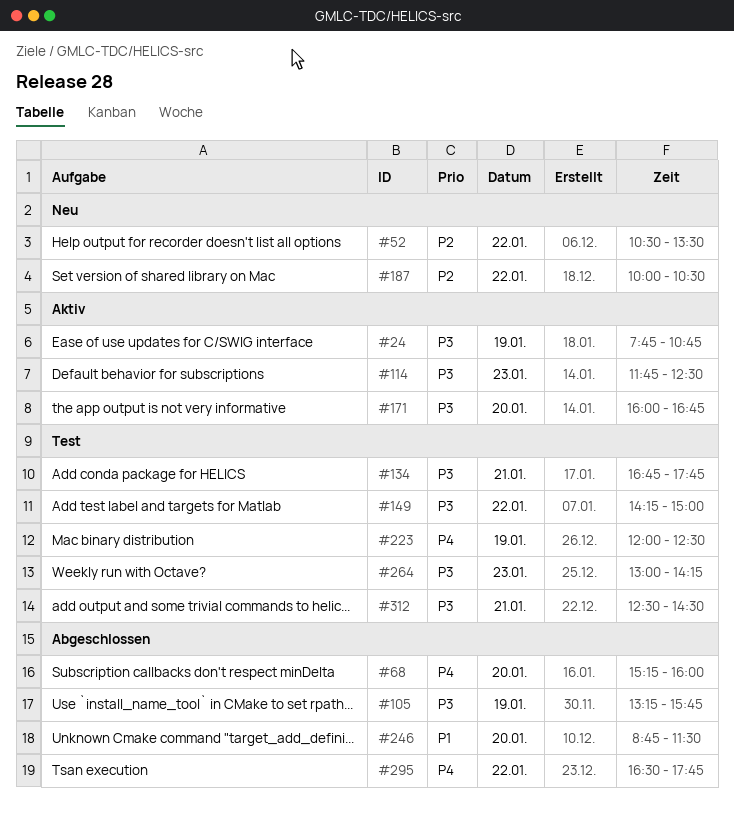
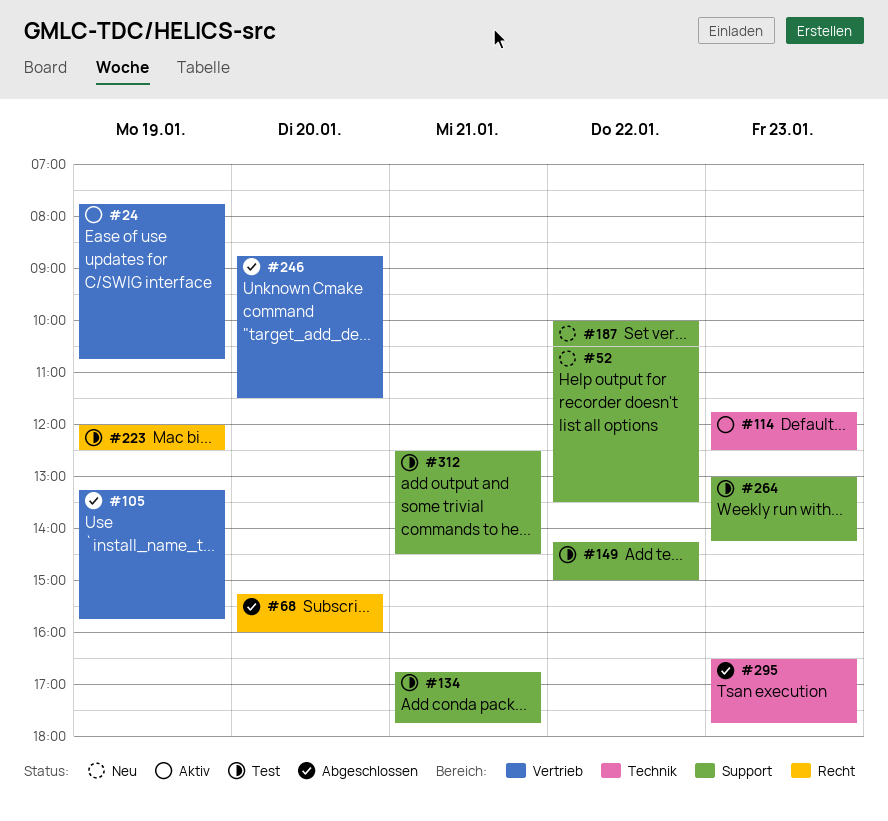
#171: present -> none
#295, day: Jan 22 -> Jan 23

